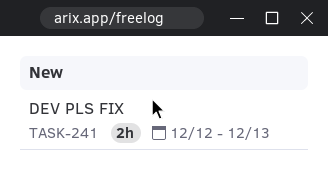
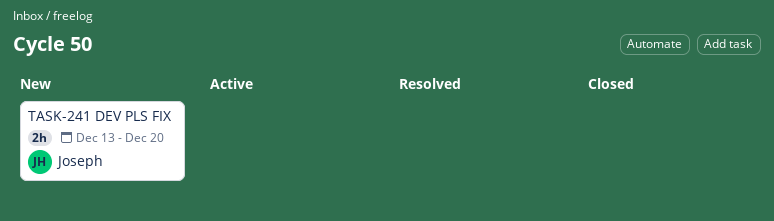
TASK-241, start: Dec 12 -> Dec 13
TASK-241, due: Dec 13 -> Dec 20

